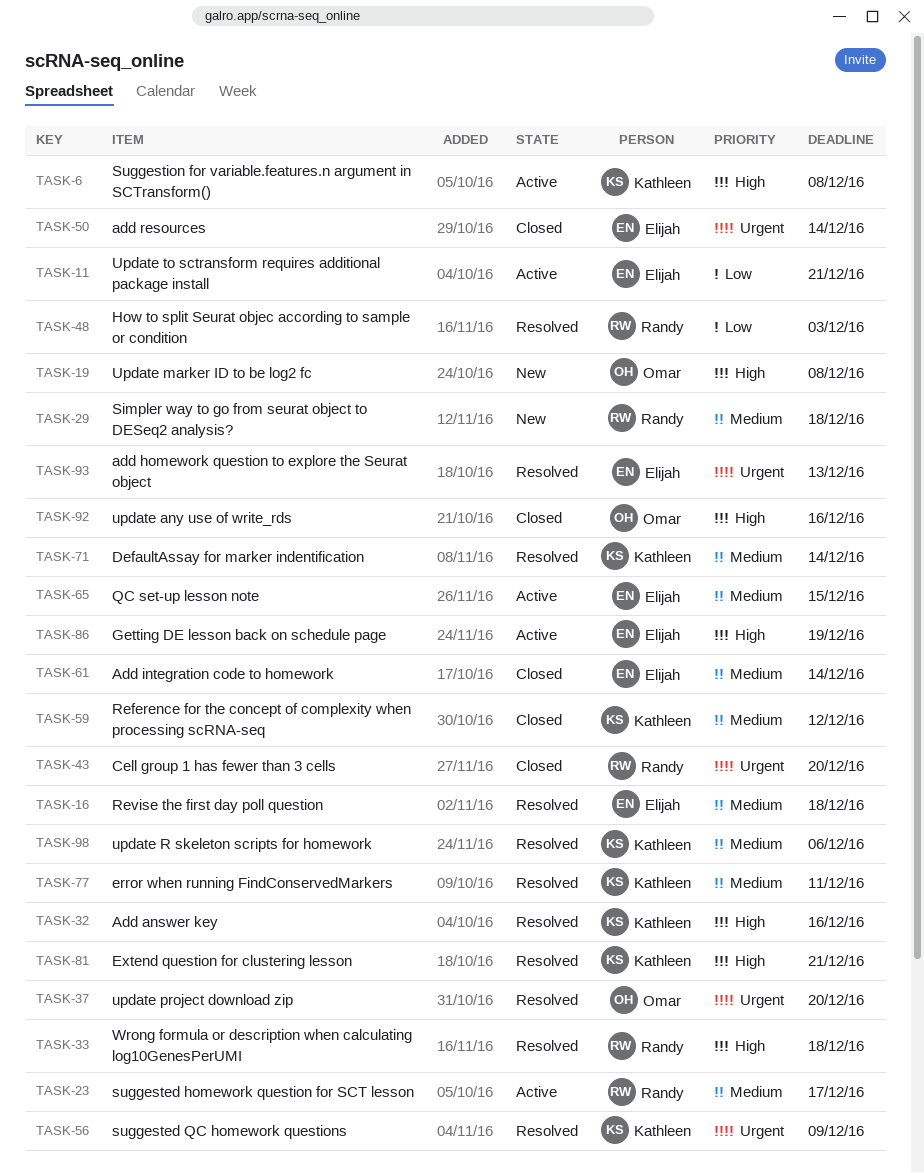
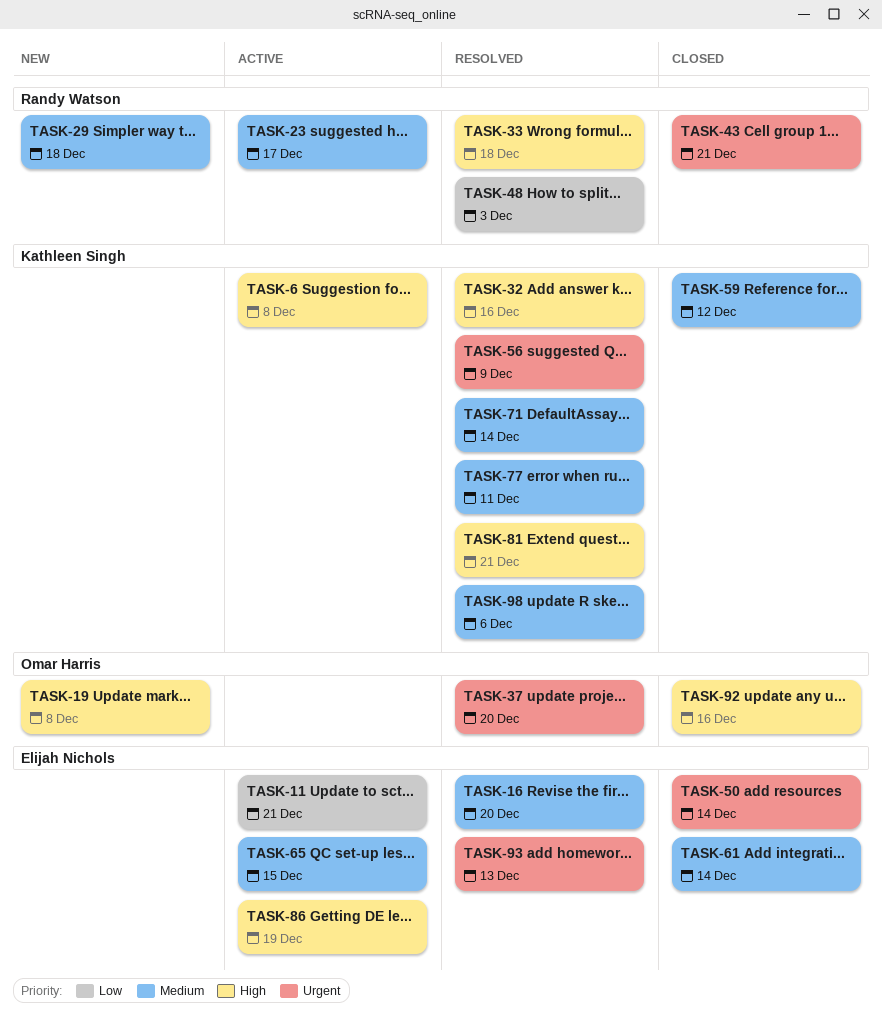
TASK-16, due: Dec 18 -> Dec 20
TASK-43, due: Dec 20 -> Dec 21

